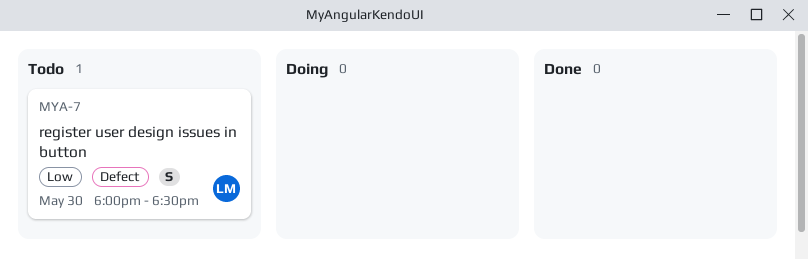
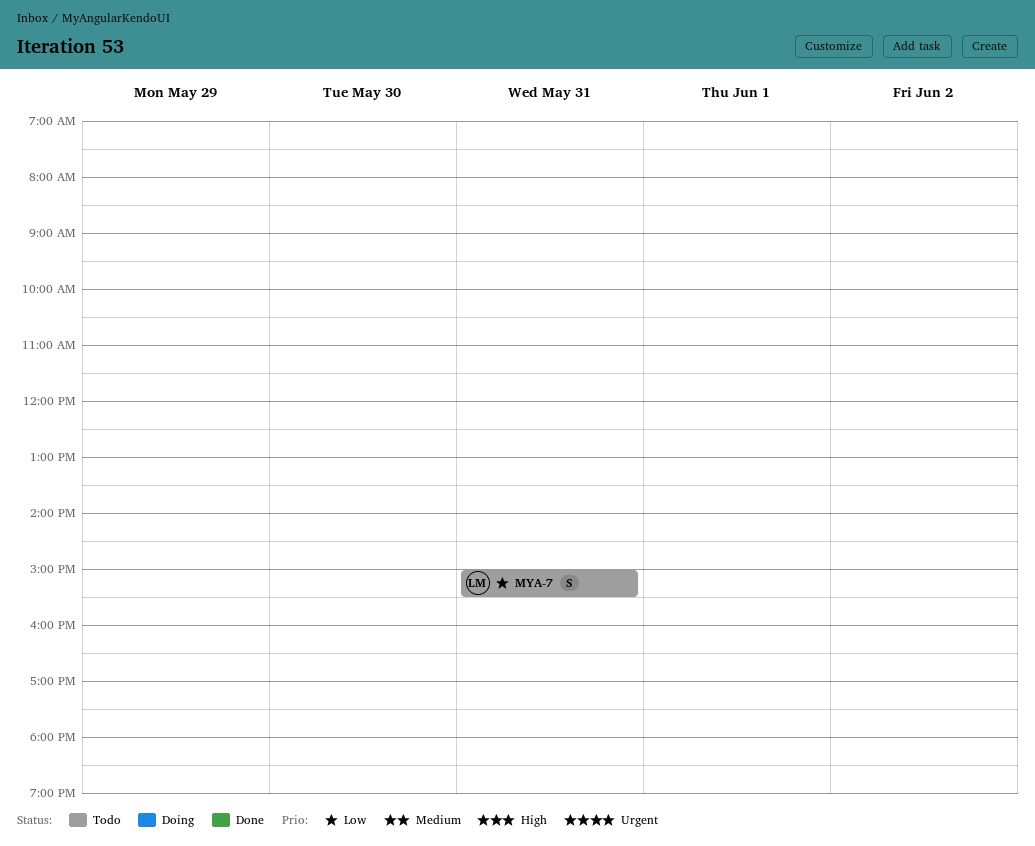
MYA-7, day: May 30 -> May 31
MYA-7, begins: 18:00 -> 15:00
MYA-7, ends: 18:30 -> 15:30

